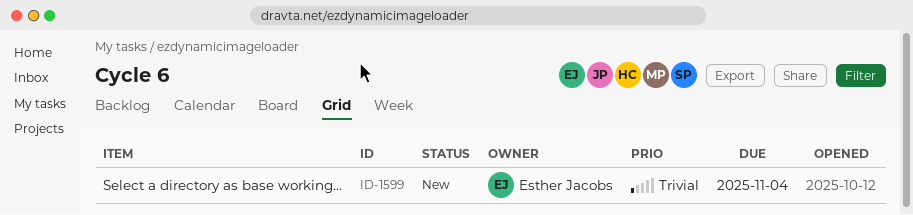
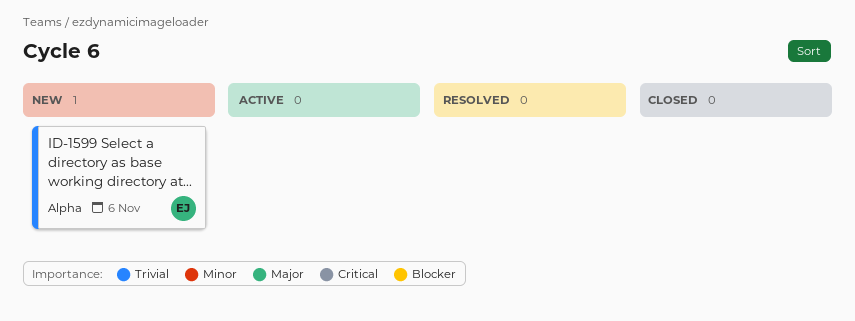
ID-1599, due: Nov 4 -> Nov 6

